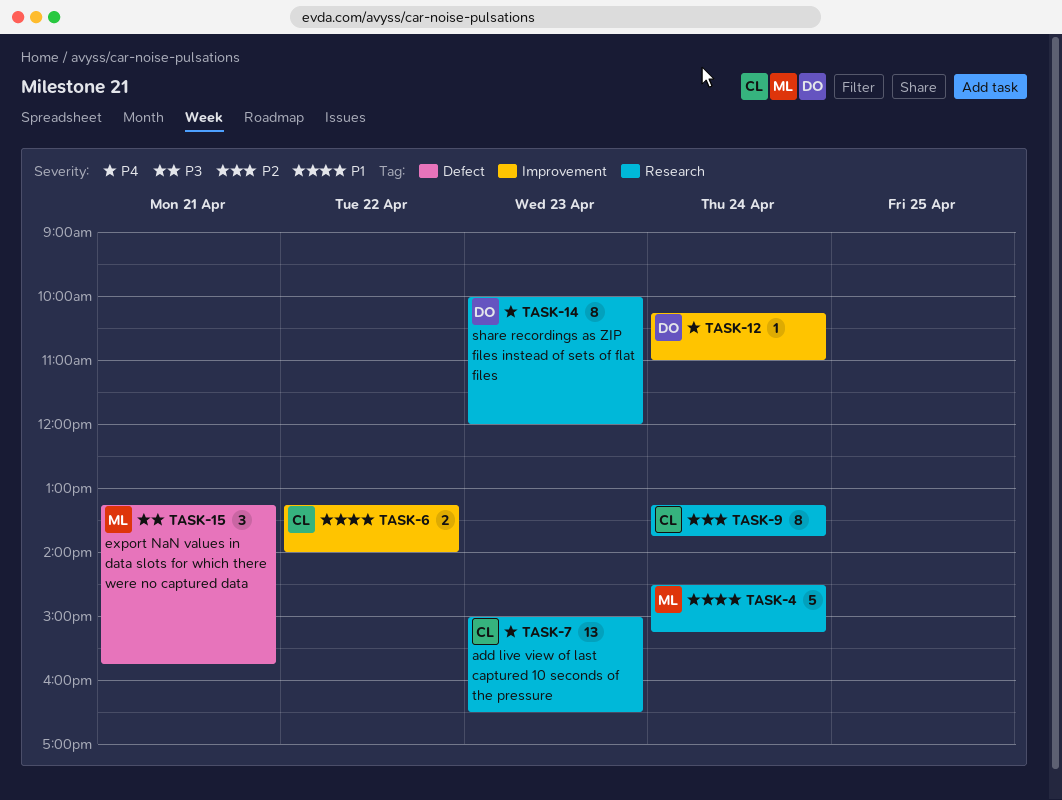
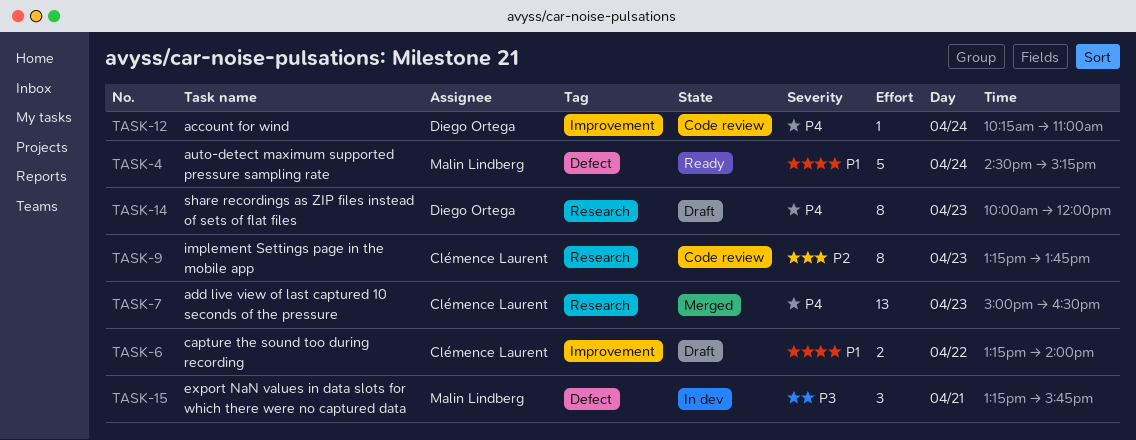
TASK-4, label: Research -> Defect
TASK-9, day: Apr 24 -> Apr 23

